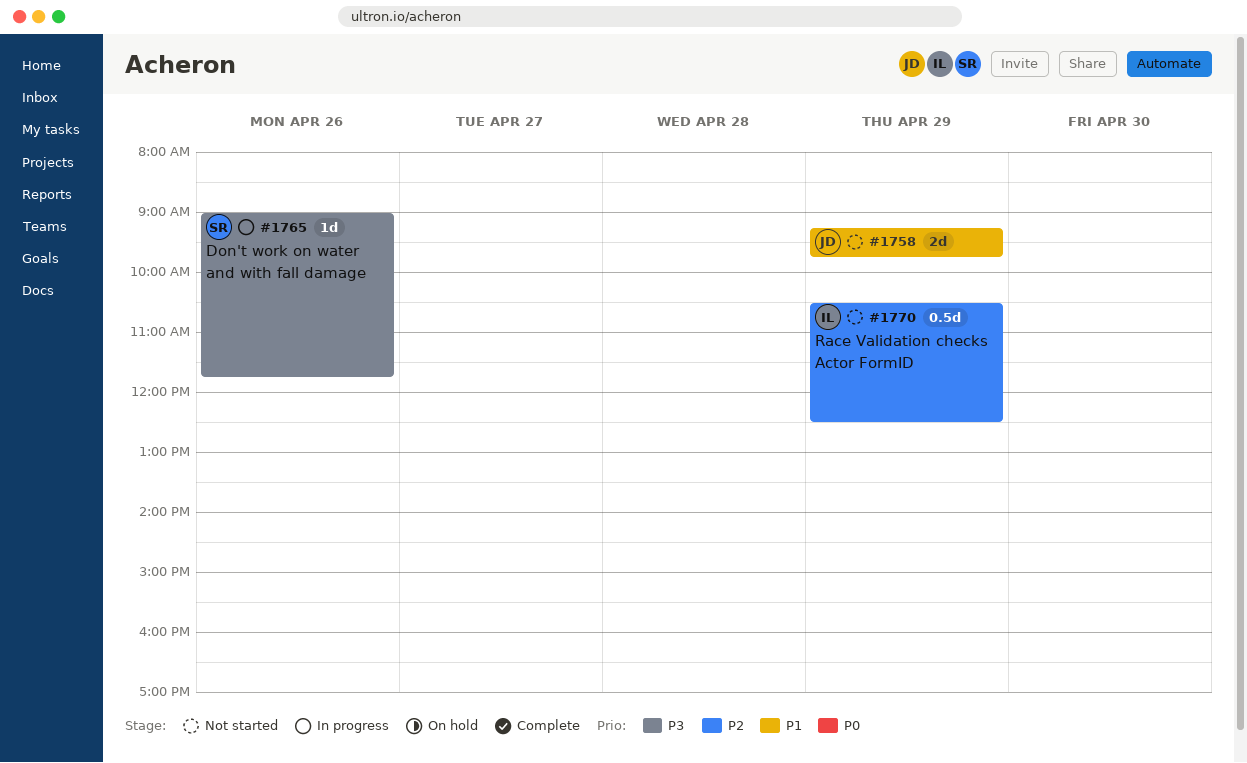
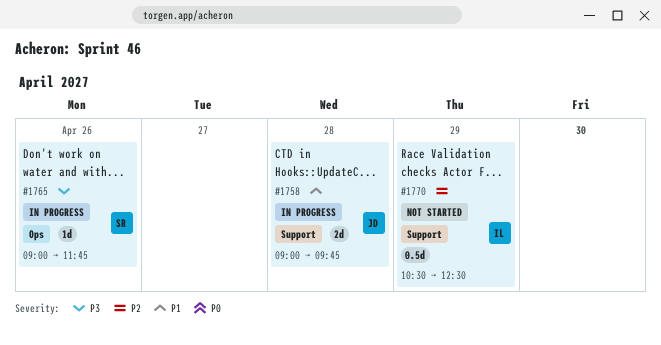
#1758, status: Not started -> In progress
#1758, day: Apr 29 -> Apr 28
#1758, begins: 09:15 -> 09:00

